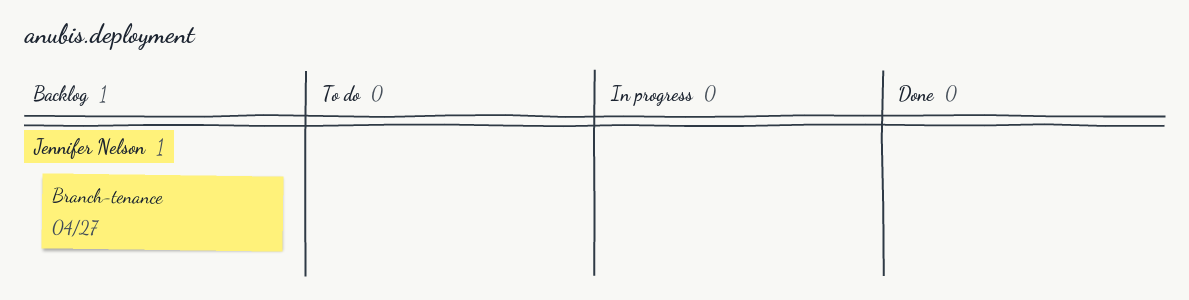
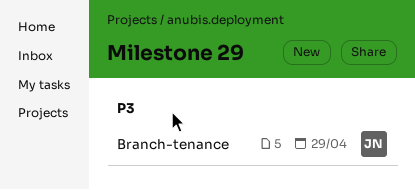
Branch-tenance, due: Apr 27 -> Apr 29

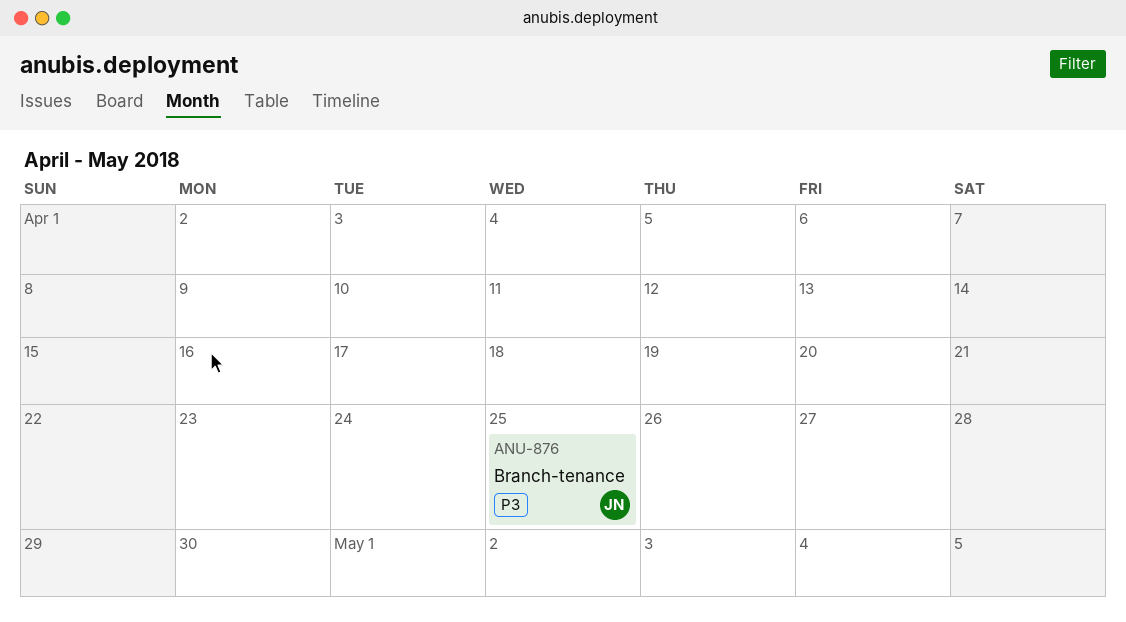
Branch-tenance, due: Apr 29 -> Apr 25

